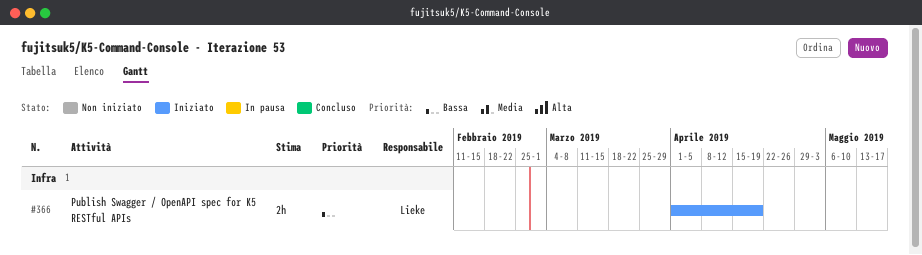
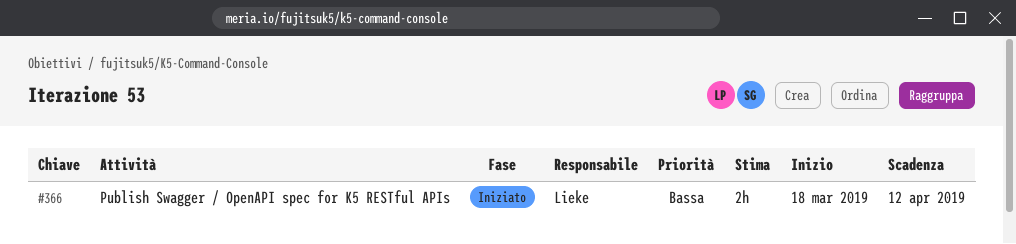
#366, start: Apr 1 -> Mar 18
#366, due: Apr 19 -> Apr 12

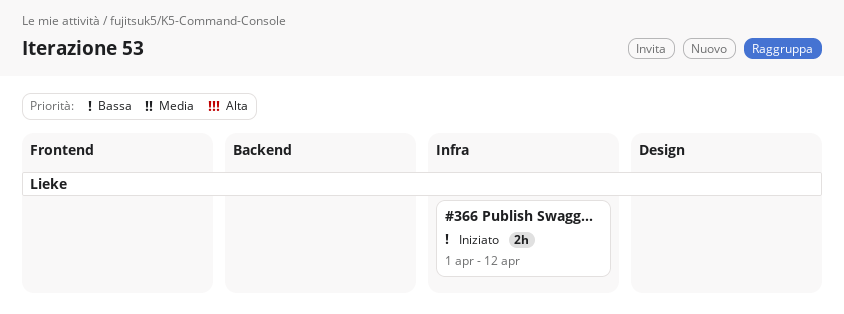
#366, start: Mar 18 -> Apr 1

